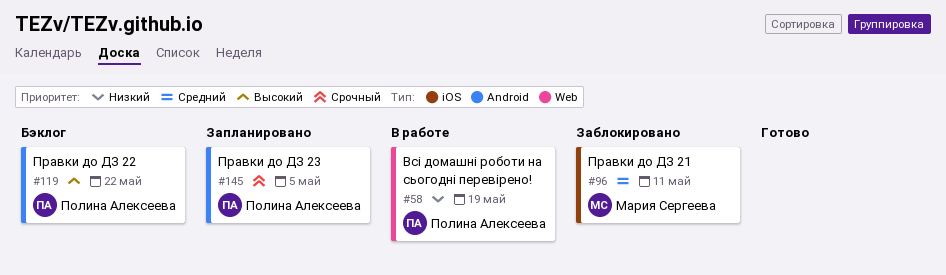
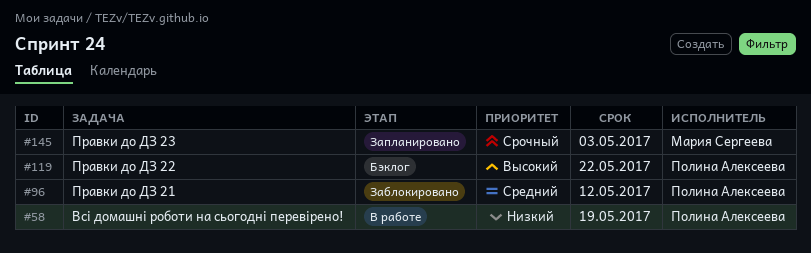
#96, owner: Мария Сергеева -> Полина Алексеева
#96, due: May 11 -> May 12
#145, owner: Полина Алексеева -> Мария Сергеева
#145, due: May 5 -> May 3

